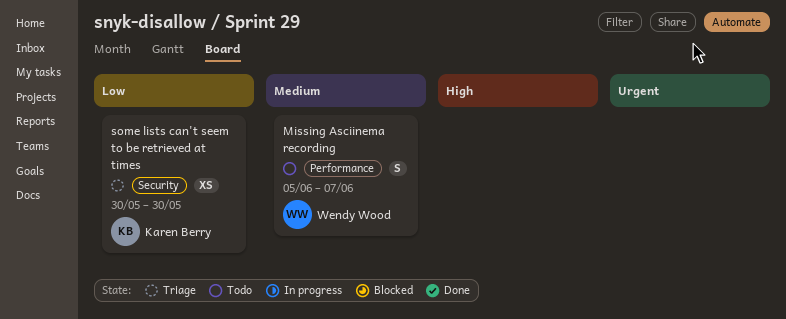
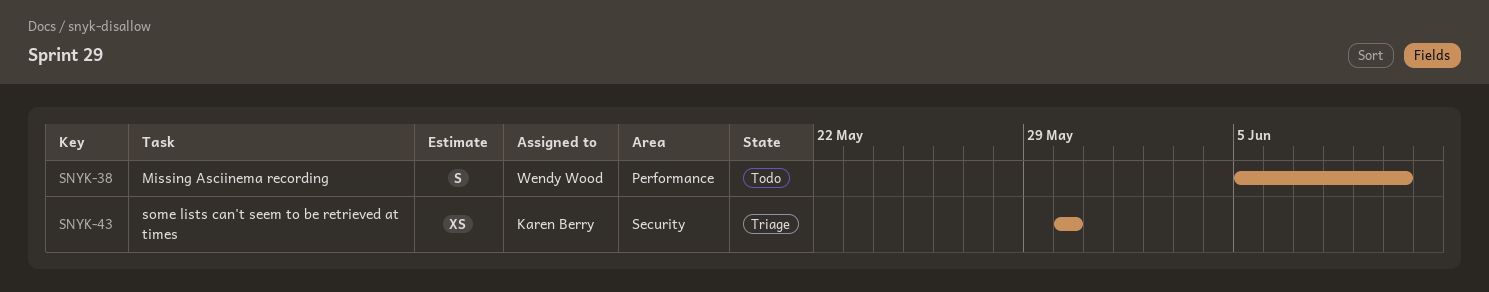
Missing Asciinema recording, due: Jun 7 -> Jun 10

